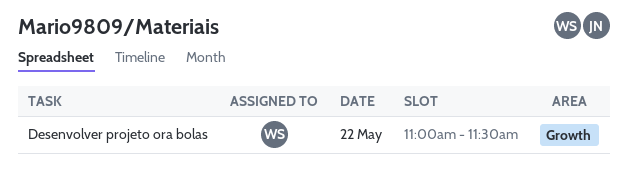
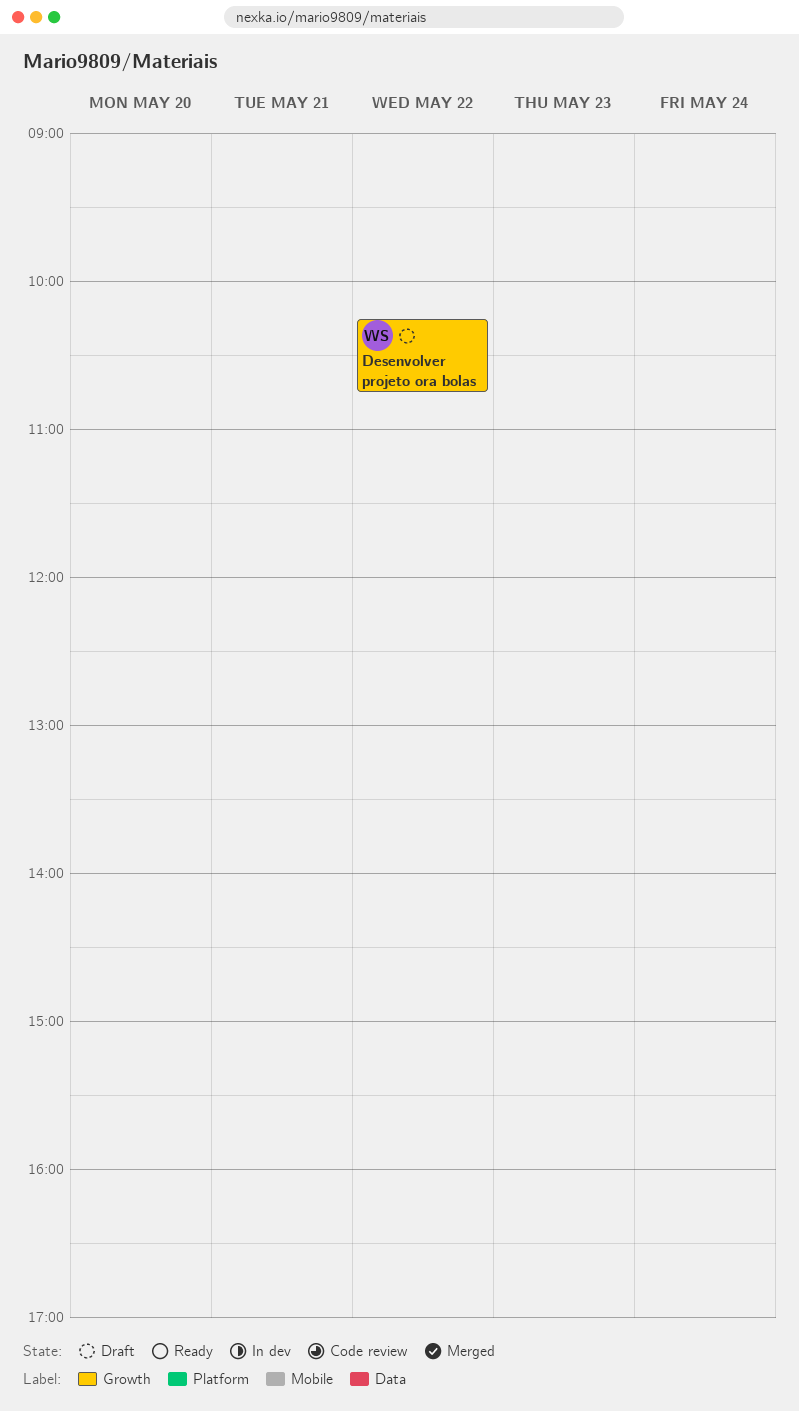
Desenvolver projeto ora bolas, begins: 11:00 -> 10:15
Desenvolver projeto ora bolas, ends: 11:30 -> 10:45

